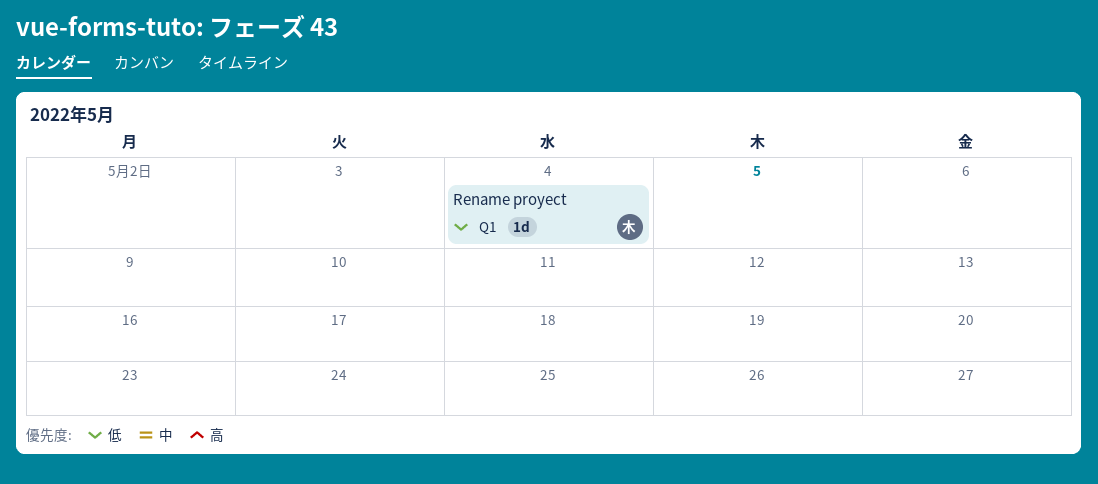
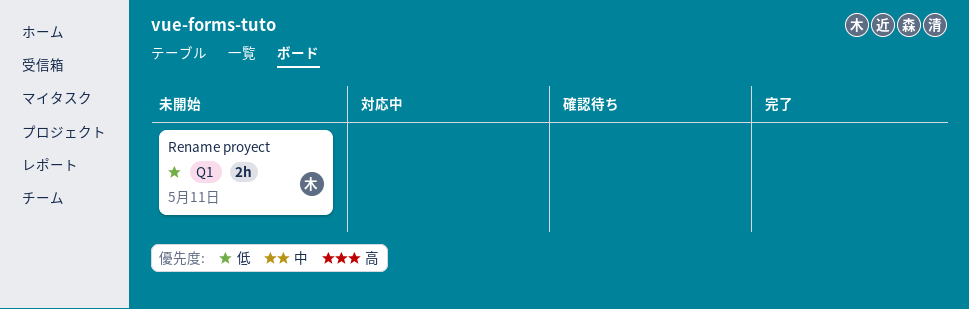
Rename proyect, estimate: 1d -> 2h
Rename proyect, due: May 4 -> May 11

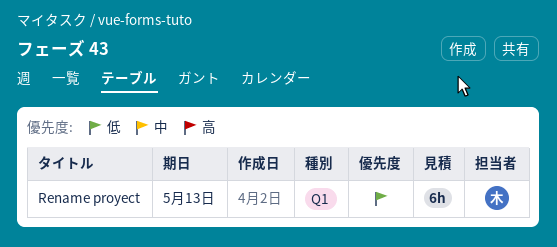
Rename proyect, estimate: 2h -> 6h
Rename proyect, due: May 11 -> May 13

